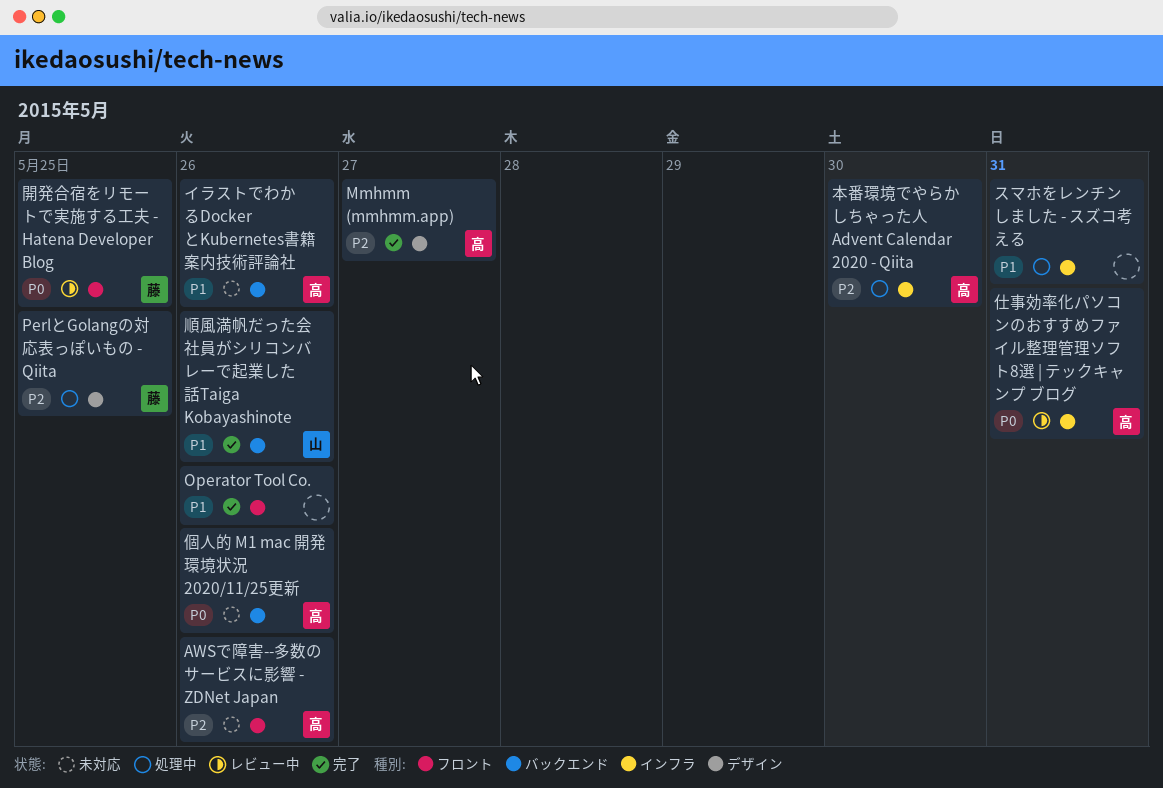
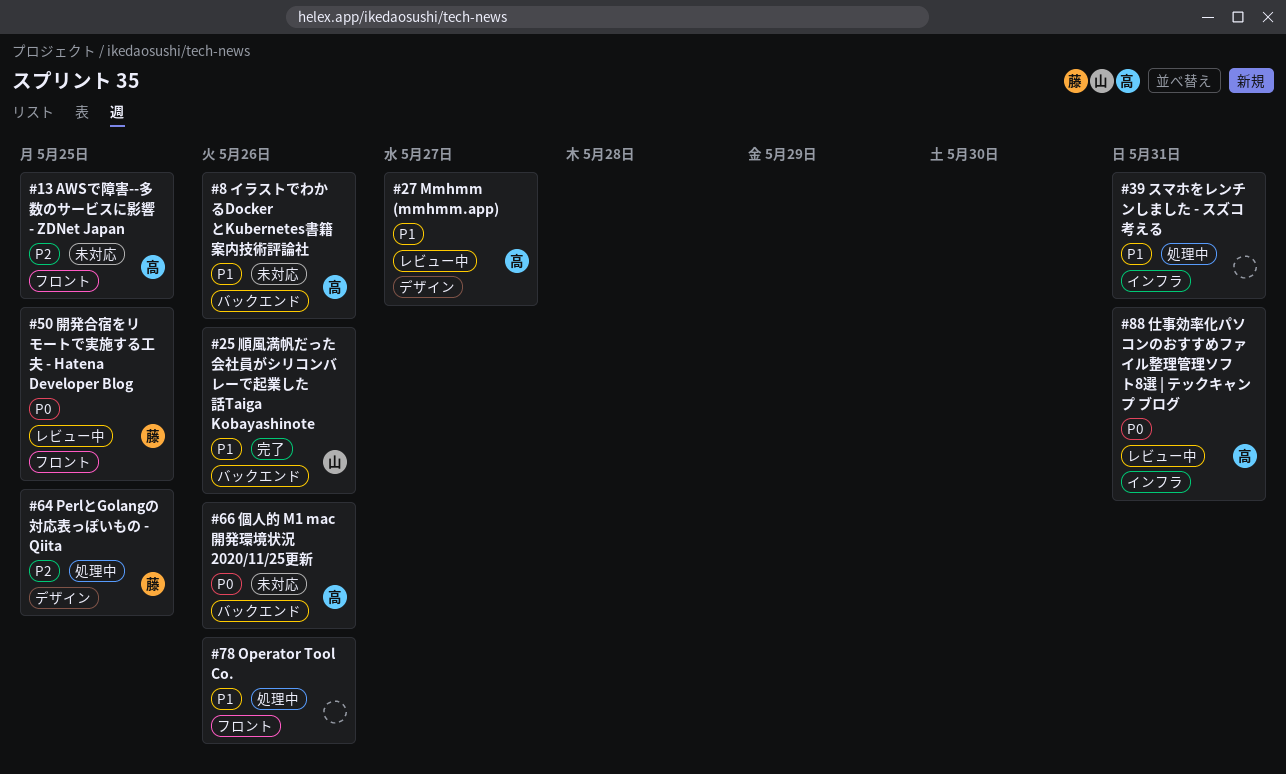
AWSで障害--多数のサービスに影響 - ZDNet Japan, due: May 26 -> May 25
Mmhmm (mmhmm.app), status: 完了 -> レビュー中
Mmhmm (mmhmm.app), priority: P2 -> P1
Operator Tool Co., status: 完了 -> 処理中
本番環境でやらかしちゃった人 Advent Calendar 2020 - Qiita: present -> none

